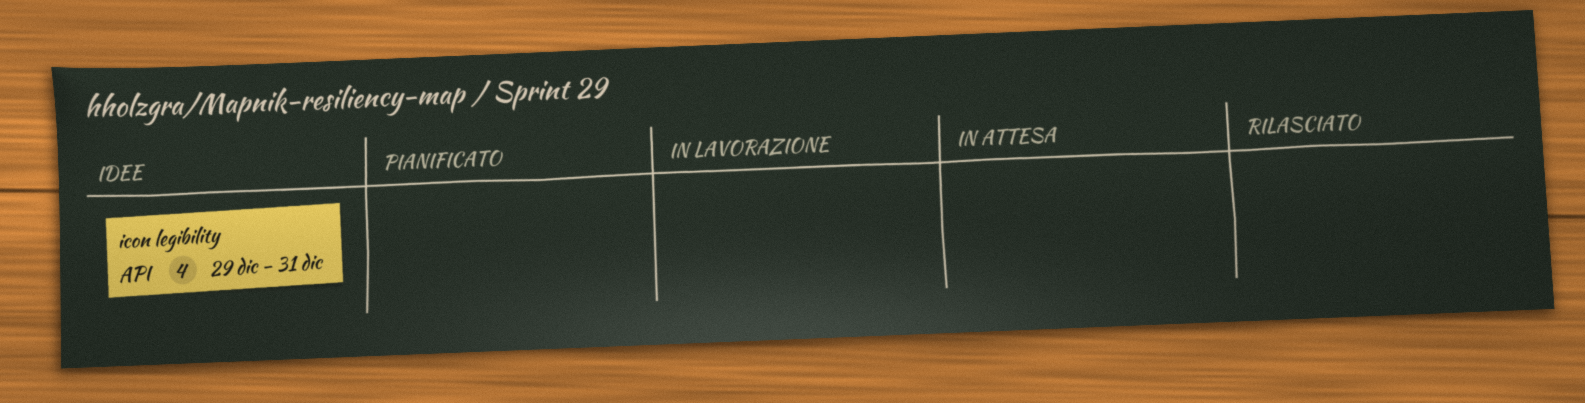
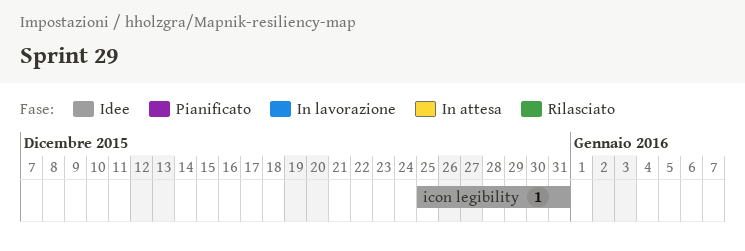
icon legibility, estimate: 4 -> 1
icon legibility, start: Dec 29 -> Dec 25

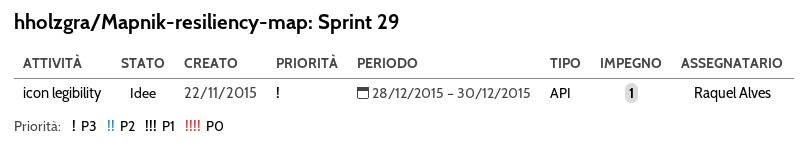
icon legibility, start: Dec 25 -> Dec 28
icon legibility, due: Dec 31 -> Dec 30

